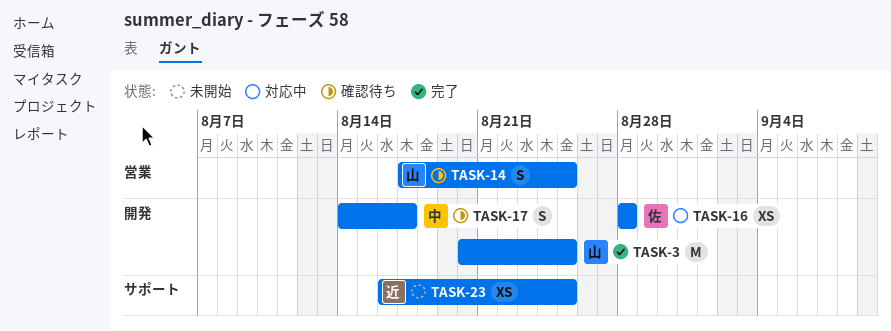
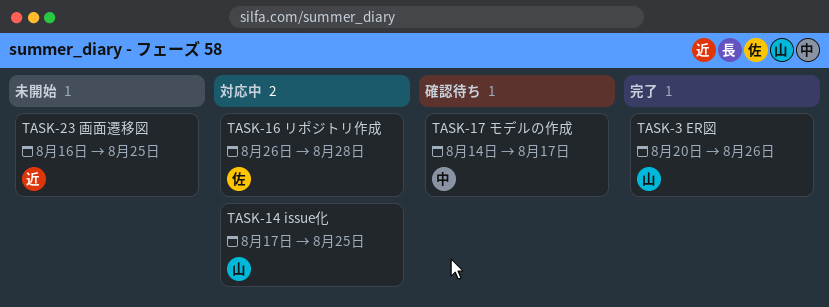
TASK-3, due: Aug 25 -> Aug 26
TASK-14, status: 確認待ち -> 対応中
TASK-16, start: Aug 28 -> Aug 26

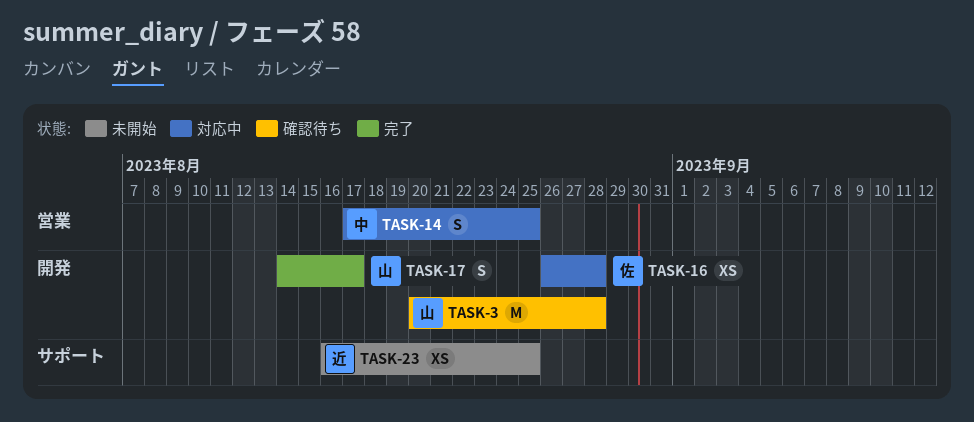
TASK-3, status: 完了 -> 確認待ち
TASK-3, due: Aug 26 -> Aug 28
TASK-14, owner: 山 -> 中
TASK-17, status: 確認待ち -> 完了
TASK-17, owner: 中 -> 山

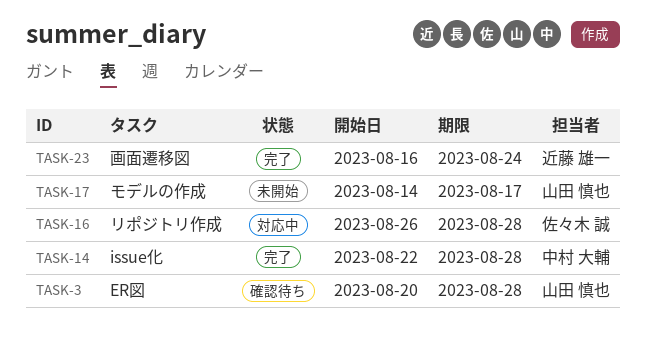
TASK-14, status: 対応中 -> 完了
TASK-14, start: Aug 17 -> Aug 22
TASK-14, due: Aug 25 -> Aug 28
TASK-17, status: 完了 -> 未開始
TASK-23, status: 未開始 -> 完了
TASK-23, due: Aug 25 -> Aug 24

